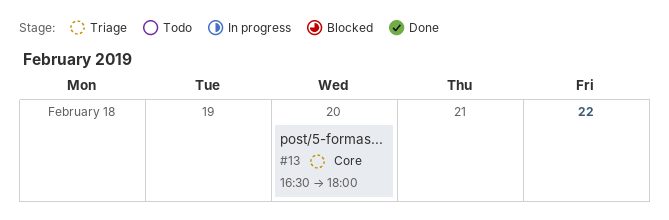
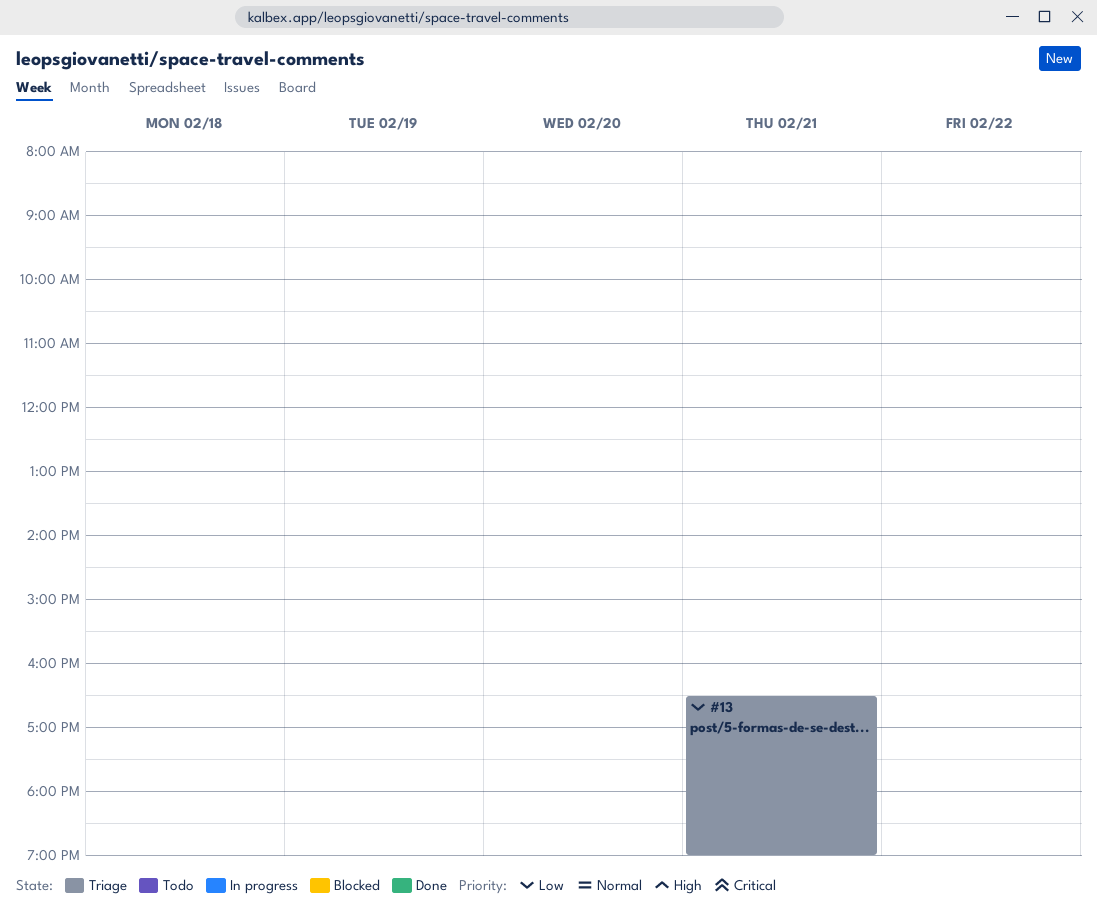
#13, day: Feb 20 -> Feb 21
#13, ends: 18:00 -> 19:00

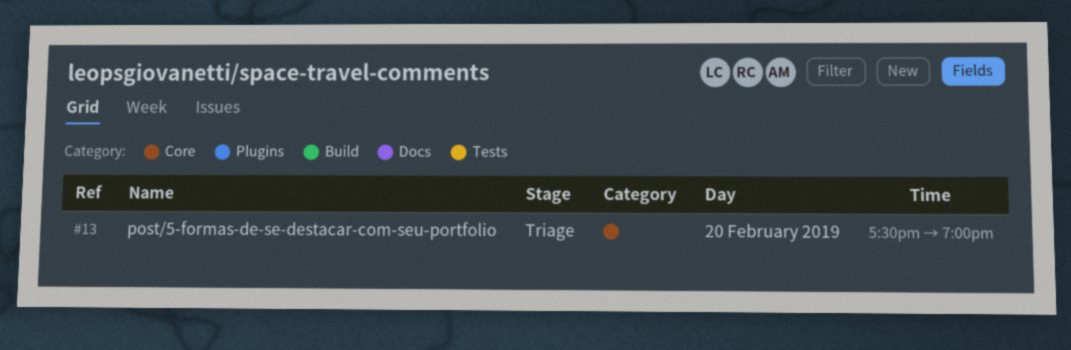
#13, day: Feb 21 -> Feb 20
#13, begins: 16:30 -> 17:30

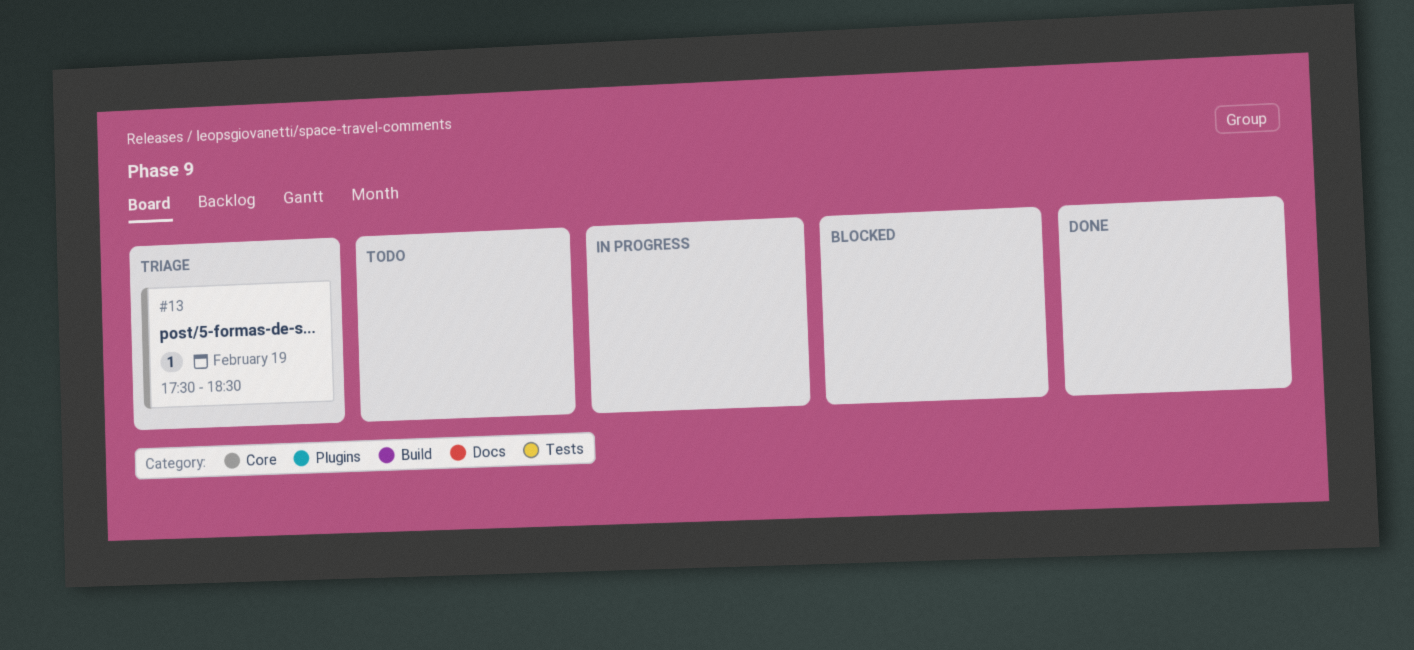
#13, day: Feb 20 -> Feb 19
#13, ends: 19:00 -> 18:30

